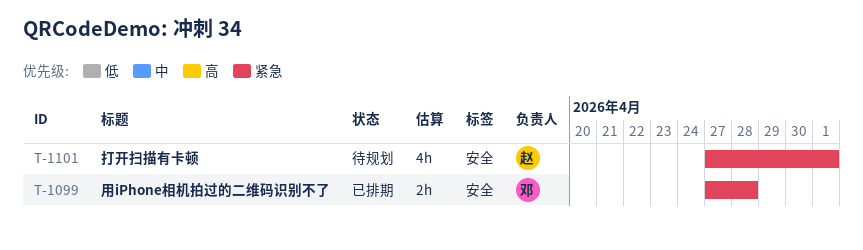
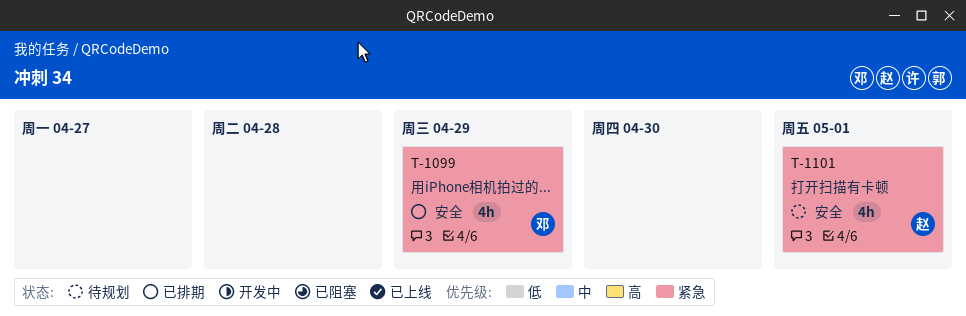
T-1099, estimate: 2h -> 4h
T-1099, due: Apr 28 -> Apr 29

